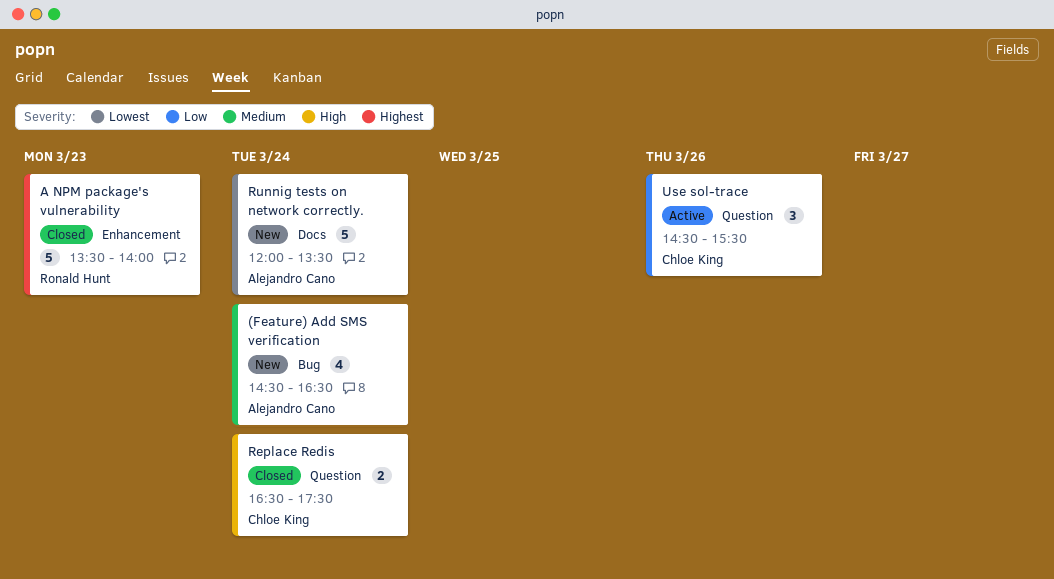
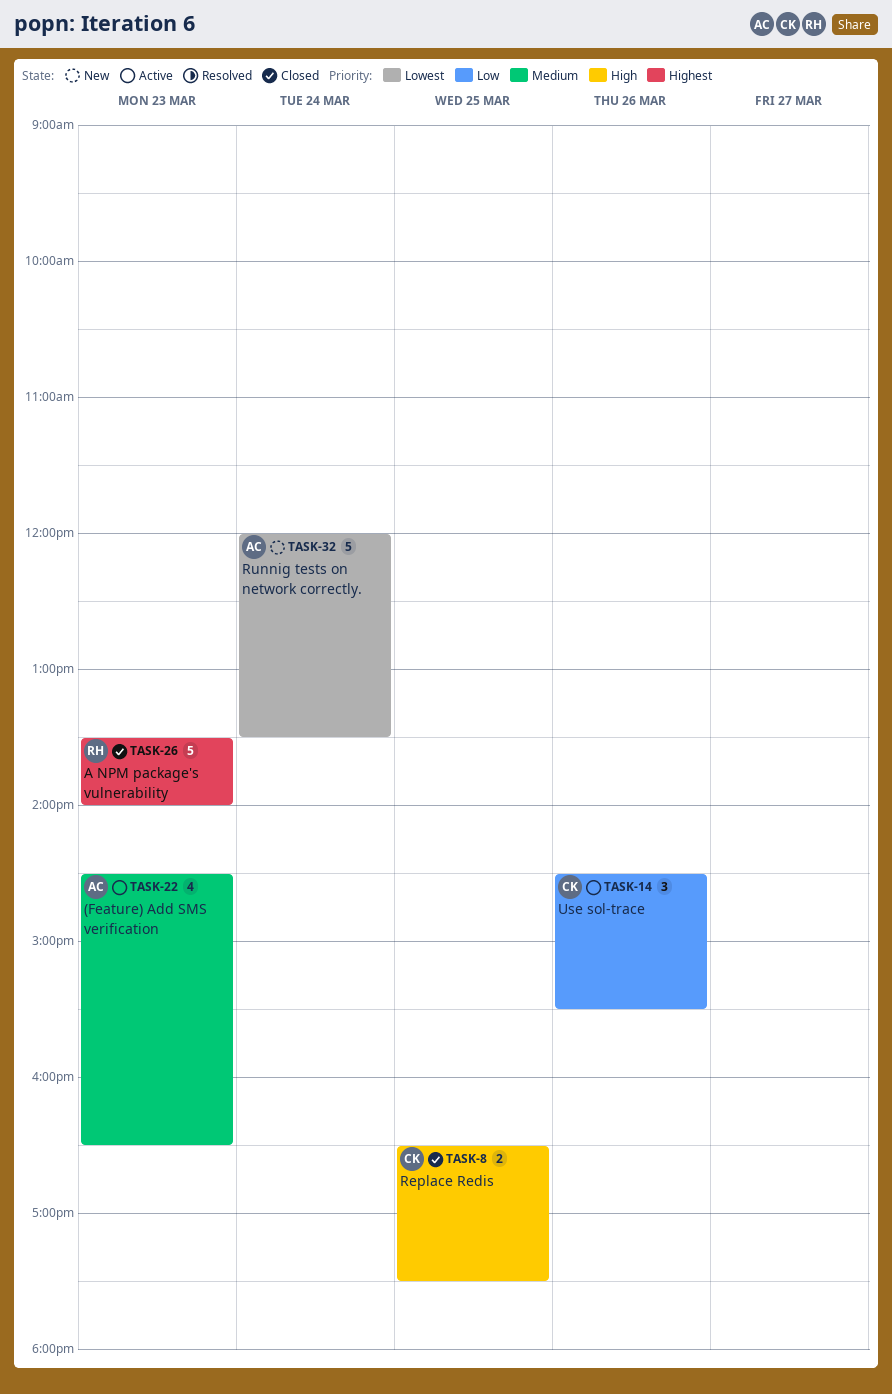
(Feature) Add SMS verification, status: New -> Active
(Feature) Add SMS verification, day: Mar 24 -> Mar 23
Replace Redis, day: Mar 24 -> Mar 25

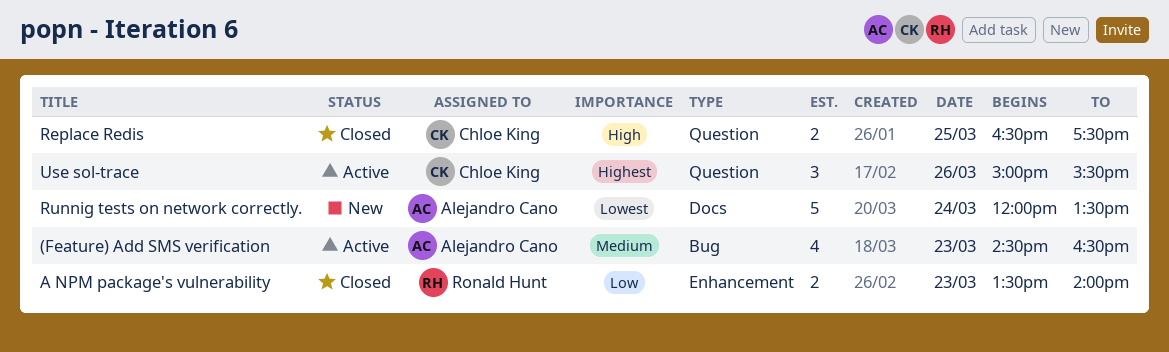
A NPM package's vulnerability, priority: Highest -> Low
A NPM package's vulnerability, estimate: 5 -> 2
Use sol-trace, priority: Low -> Highest
Use sol-trace, begins: 14:30 -> 15:00

